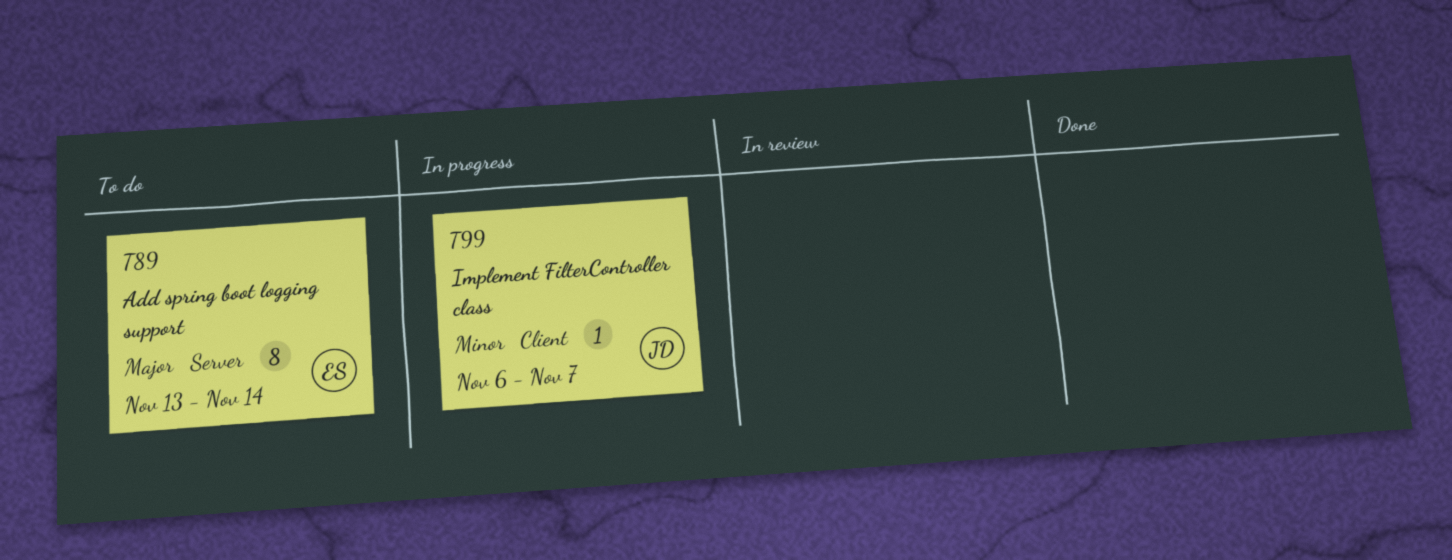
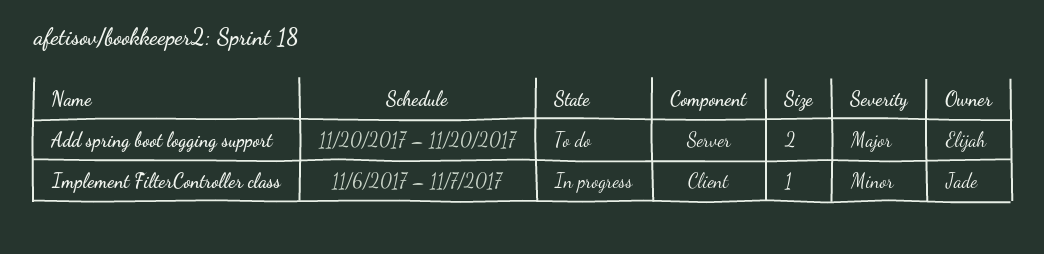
Add spring boot logging support, estimate: 8 -> 2
Add spring boot logging support, start: Nov 13 -> Nov 20
Add spring boot logging support, due: Nov 14 -> Nov 20

